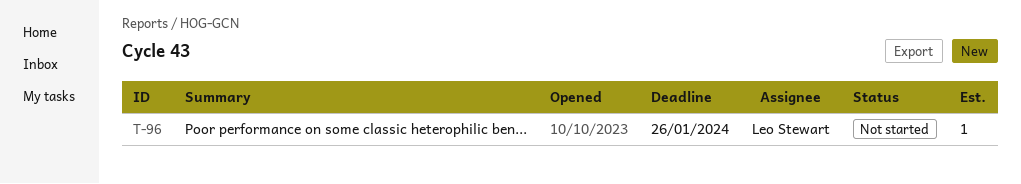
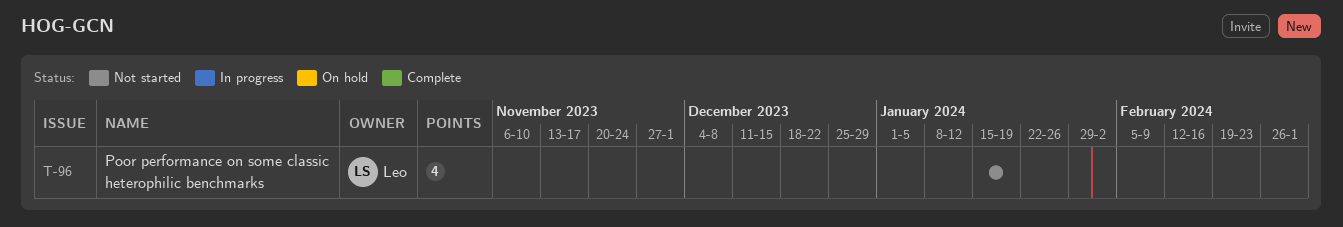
T-96, estimate: 1 -> 4
T-96, due: Jan 26 -> Jan 19

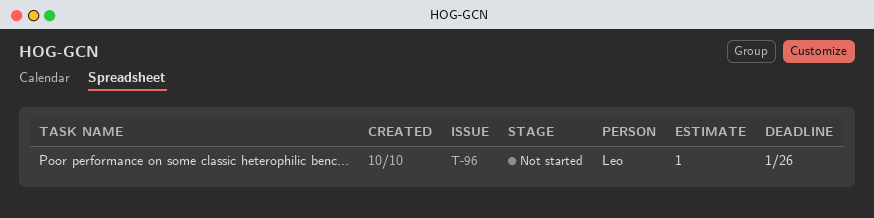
T-96, estimate: 4 -> 1
T-96, due: Jan 19 -> Jan 26

